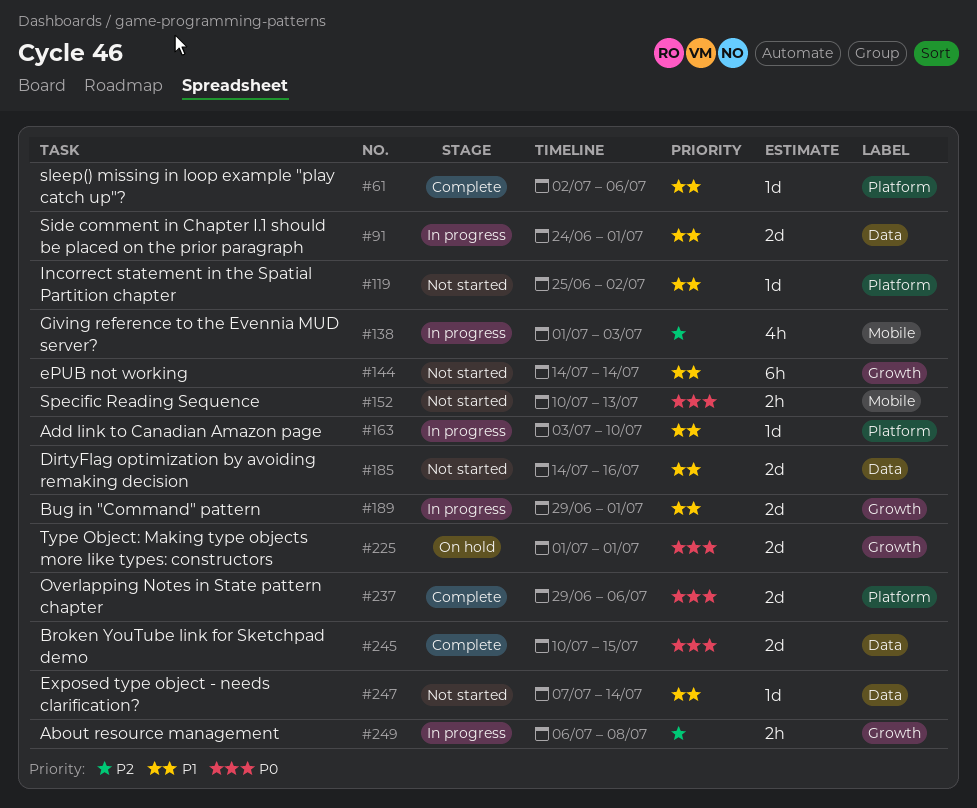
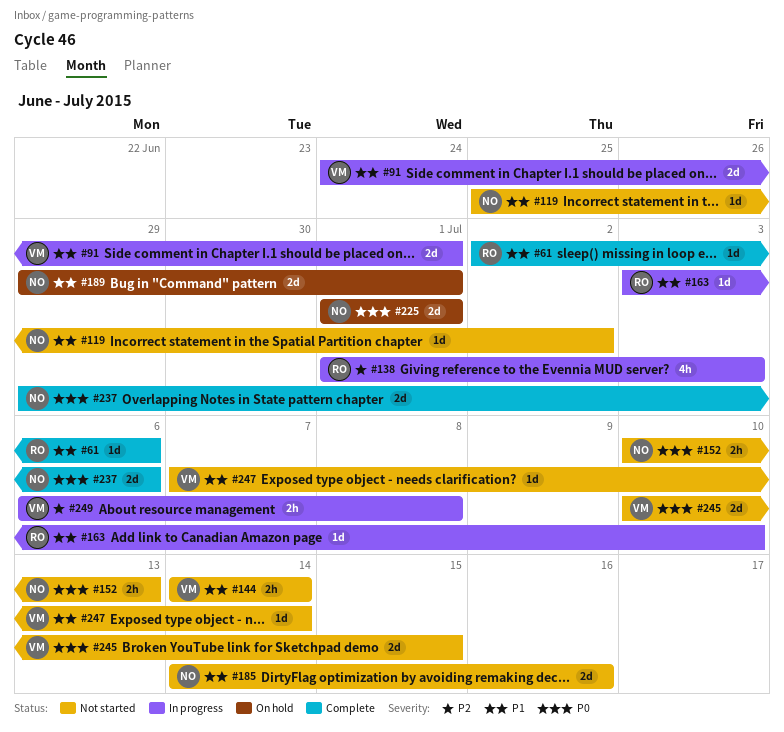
#144, estimate: 6h -> 2h
#189, status: In progress -> On hold
#245, status: Complete -> Not started

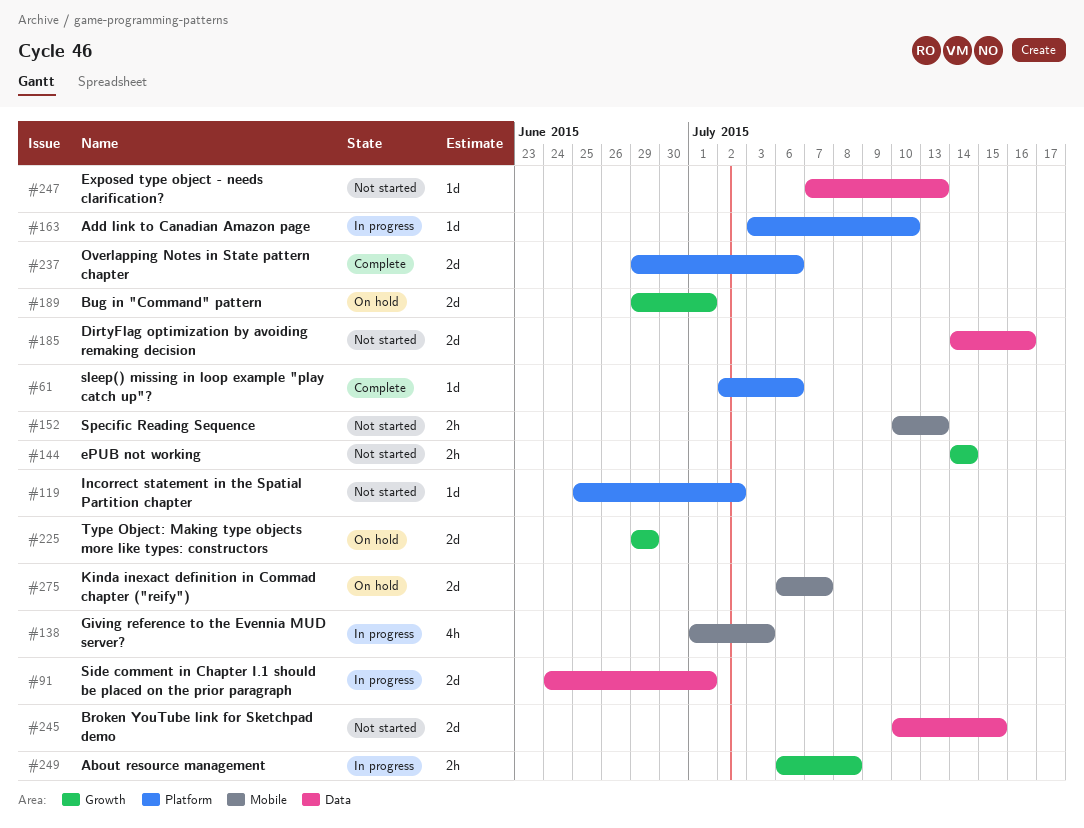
#225, start: Jul 1 -> Jun 29
#225, due: Jul 1 -> Jun 29
#247, due: Jul 14 -> Jul 13
#275: none -> present

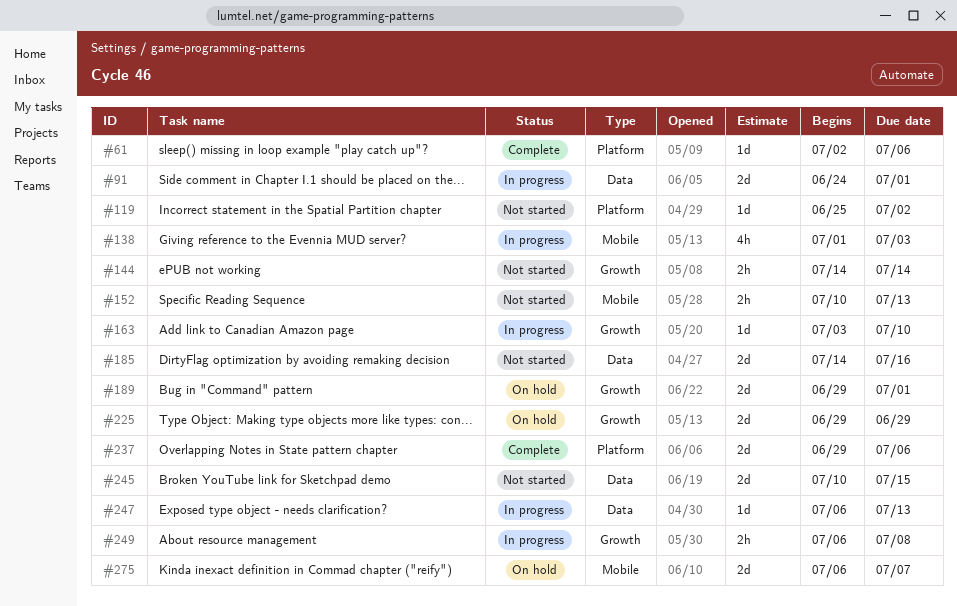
#163, label: Platform -> Growth
#247, status: Not started -> In progress
#247, start: Jul 7 -> Jul 6

